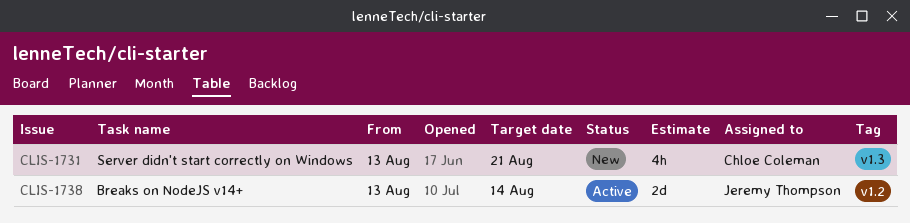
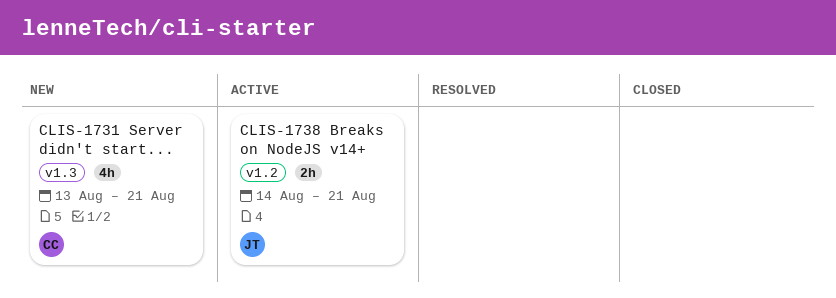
CLIS-1738, estimate: 2d -> 2h
CLIS-1738, start: Aug 13 -> Aug 14
CLIS-1738, due: Aug 14 -> Aug 21

